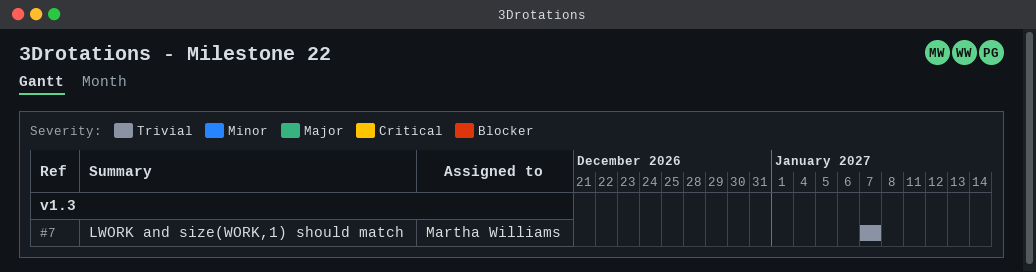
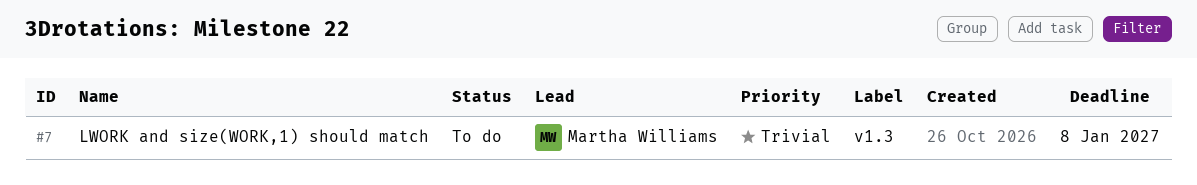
#7, due: Jan 7 -> Jan 8

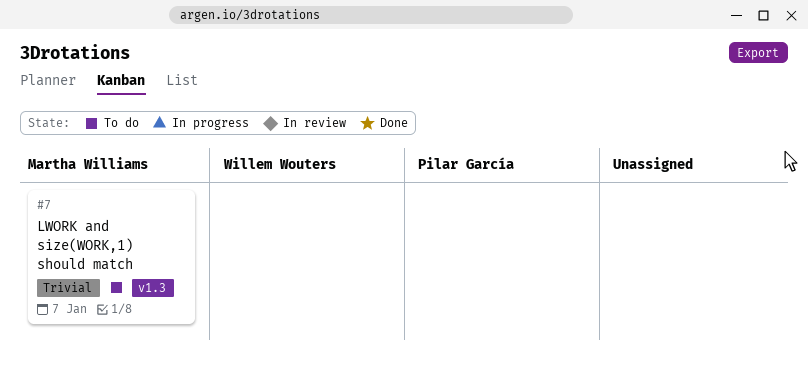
#7, due: Jan 8 -> Jan 7

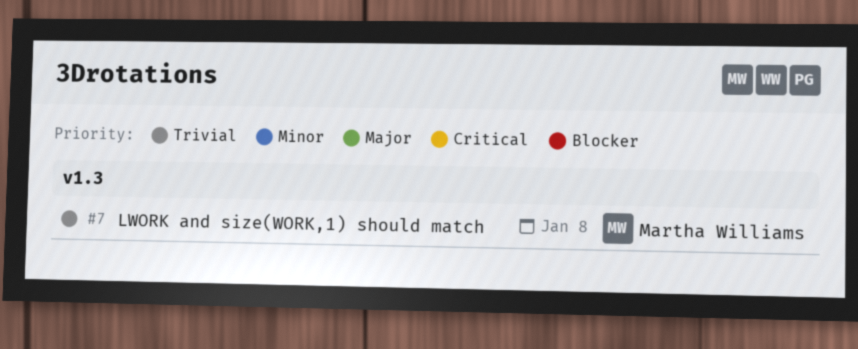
#7, due: Jan 7 -> Jan 8

